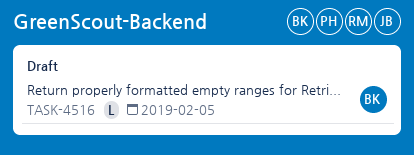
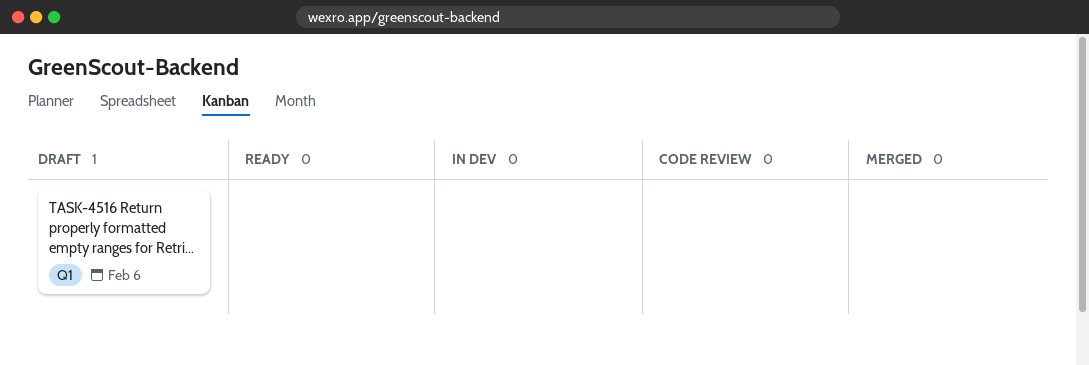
TASK-4516, due: Feb 5 -> Feb 6

